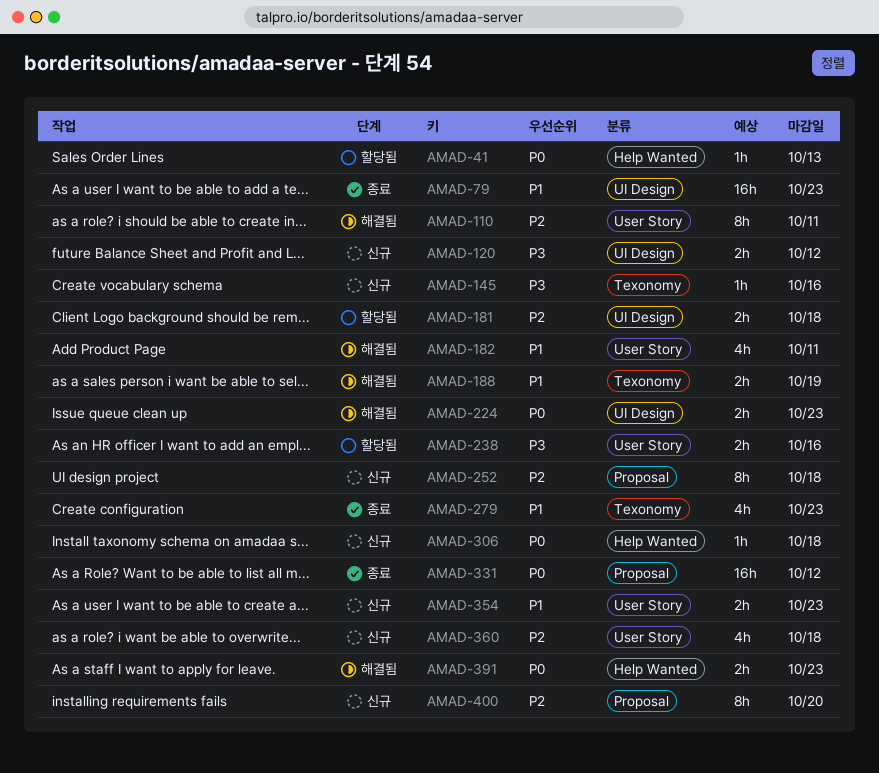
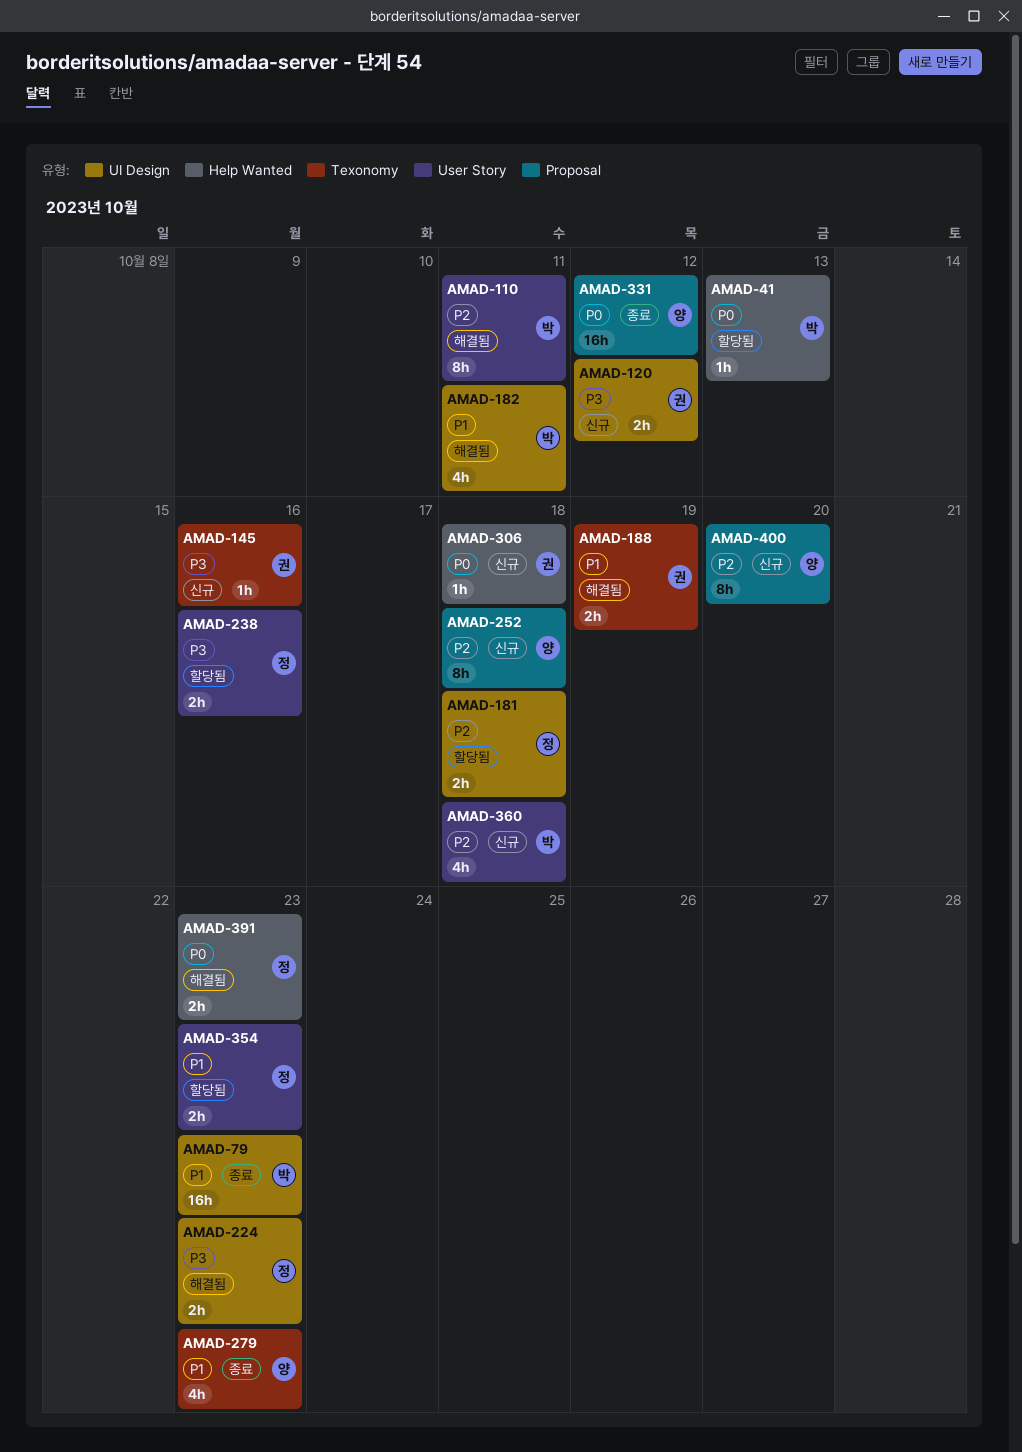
AMAD-182, label: User Story -> UI Design
AMAD-224, priority: P0 -> P3
AMAD-354, status: 신규 -> 할당됨

